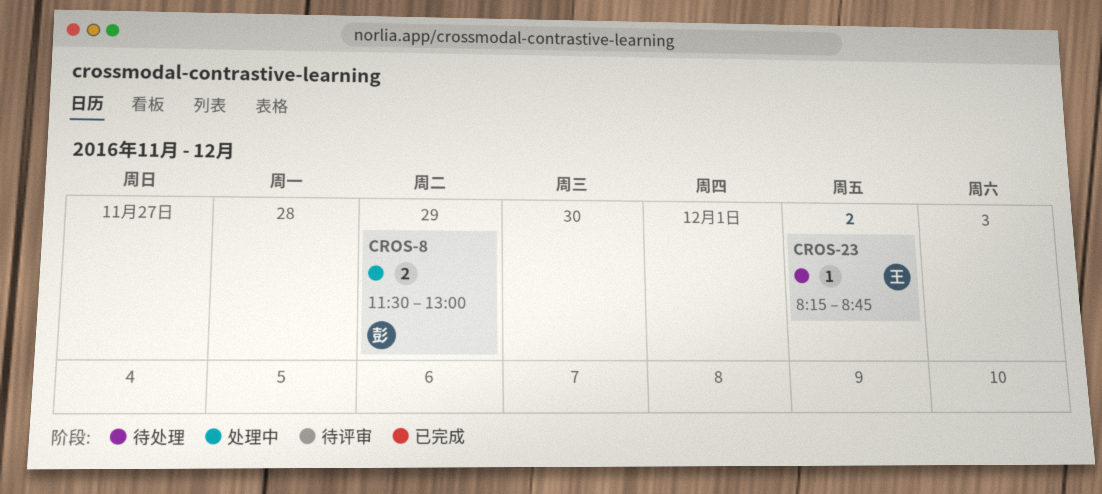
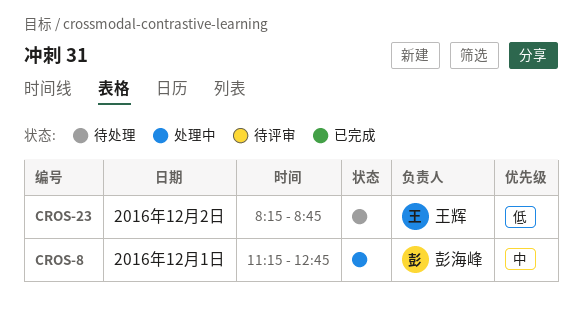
CROS-8, day: Nov 29 -> Dec 1
CROS-8, begins: 11:30 -> 11:15
CROS-8, ends: 13:00 -> 12:45

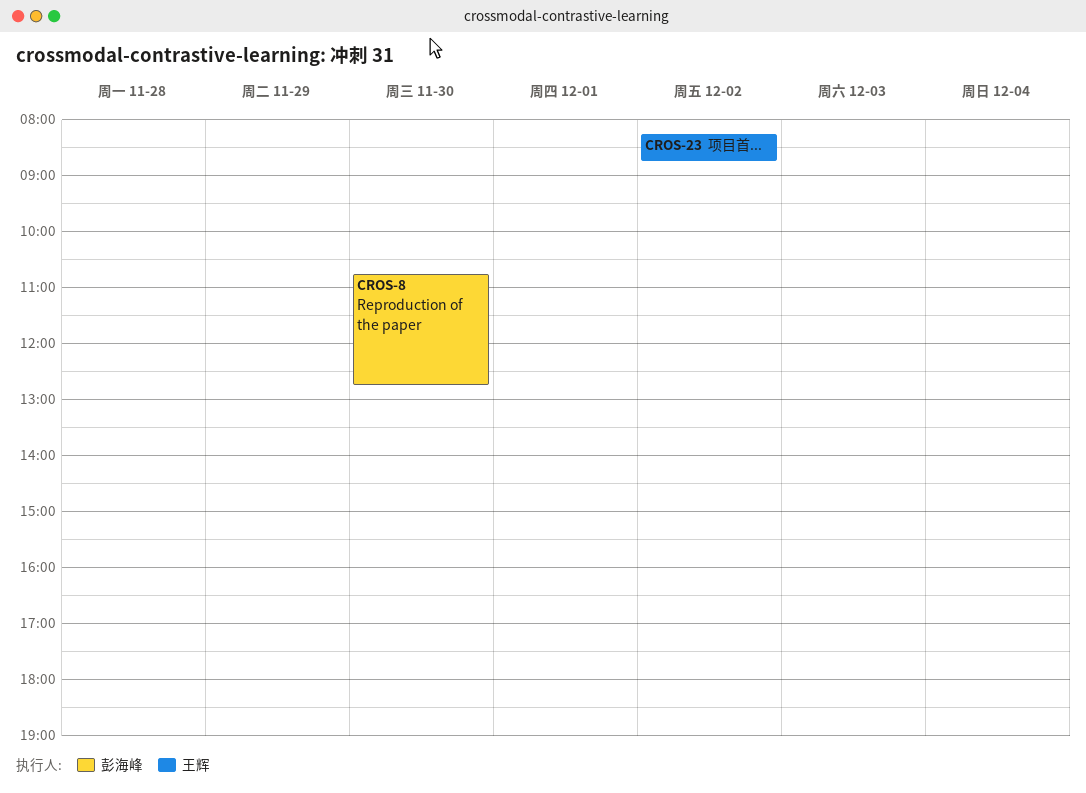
CROS-8, day: Dec 1 -> Nov 30
CROS-8, begins: 11:15 -> 10:45

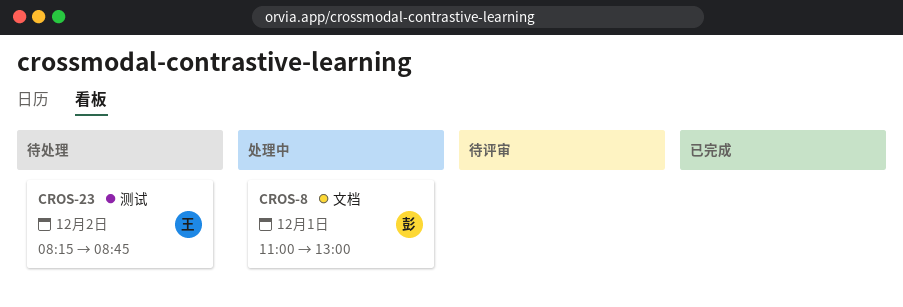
CROS-8, day: Nov 30 -> Dec 1
CROS-8, begins: 10:45 -> 11:00
CROS-8, ends: 12:45 -> 13:00

